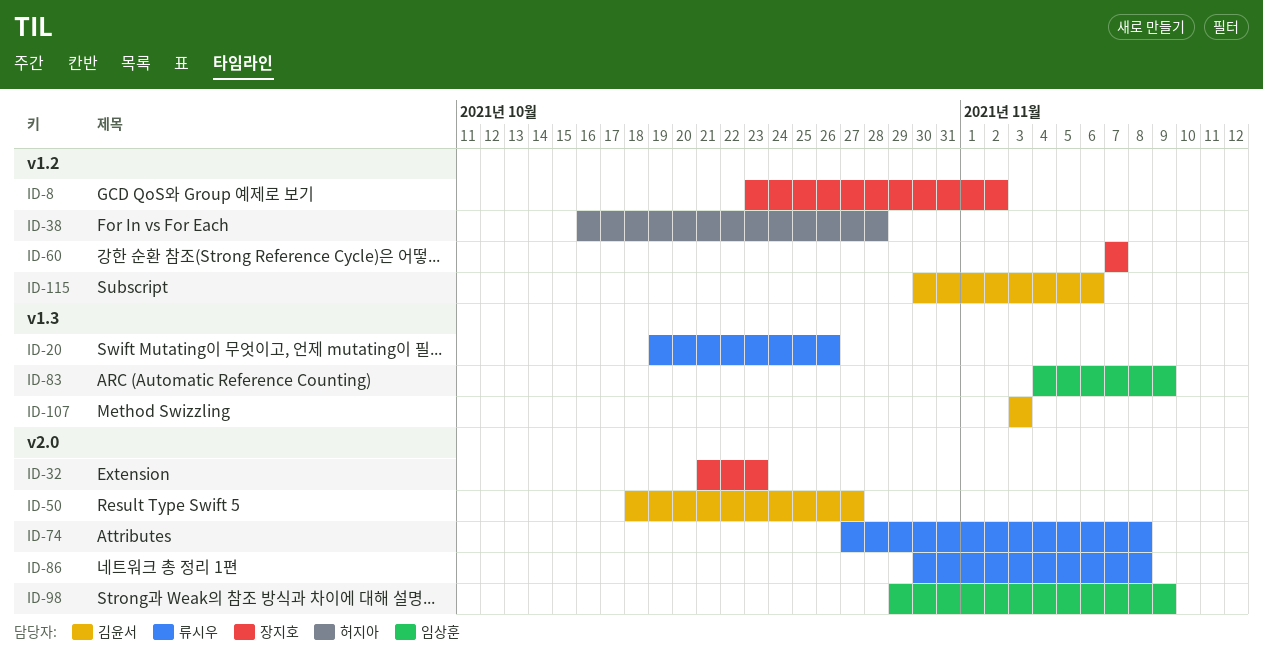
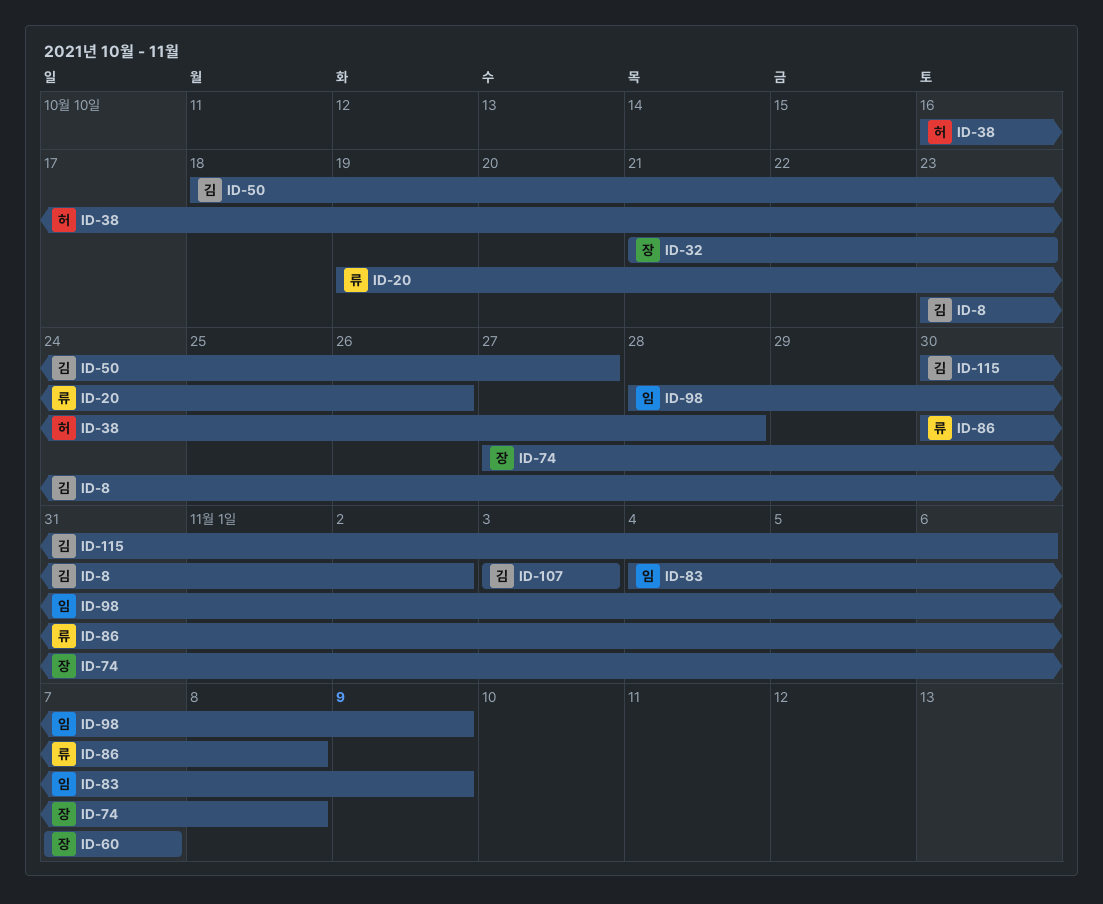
ID-8, owner: 장지호 -> 김윤서
ID-74, owner: 류시우 -> 장지호
ID-98, start: Oct 29 -> Oct 28

